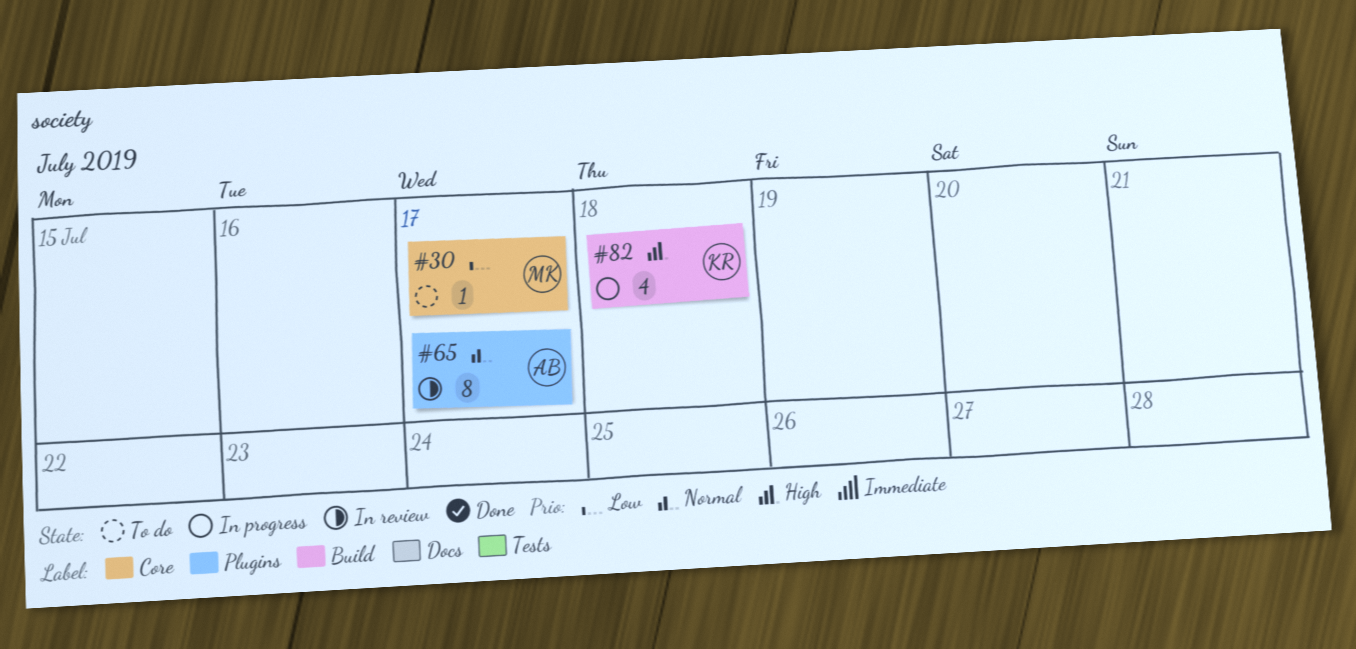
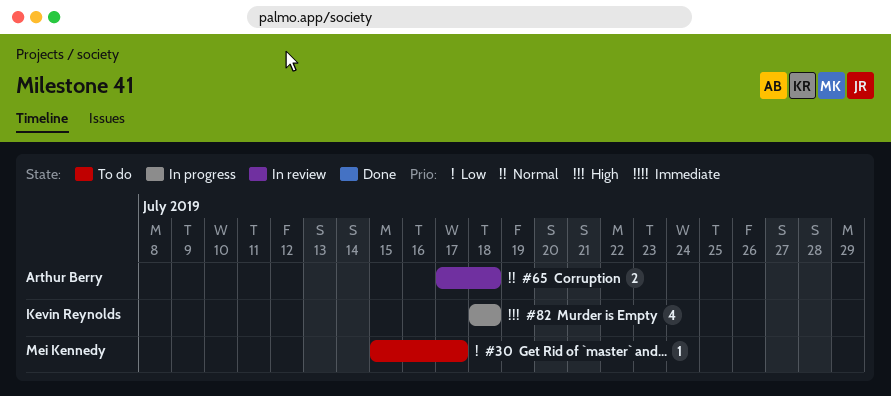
#65, estimate: 8 -> 2
#65, due: Jul 17 -> Jul 18

